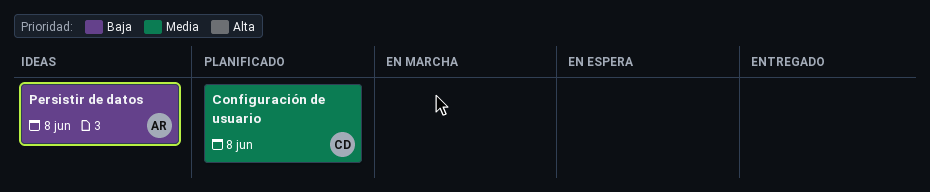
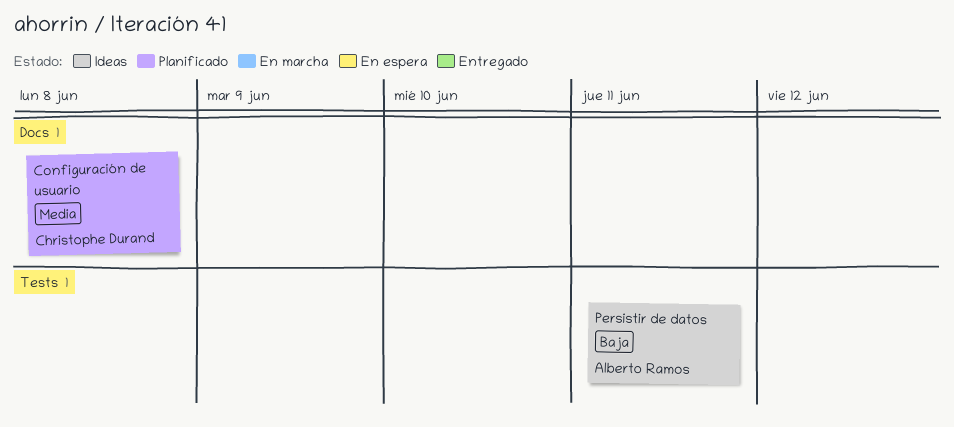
Persistir de datos, due: Jun 8 -> Jun 11

